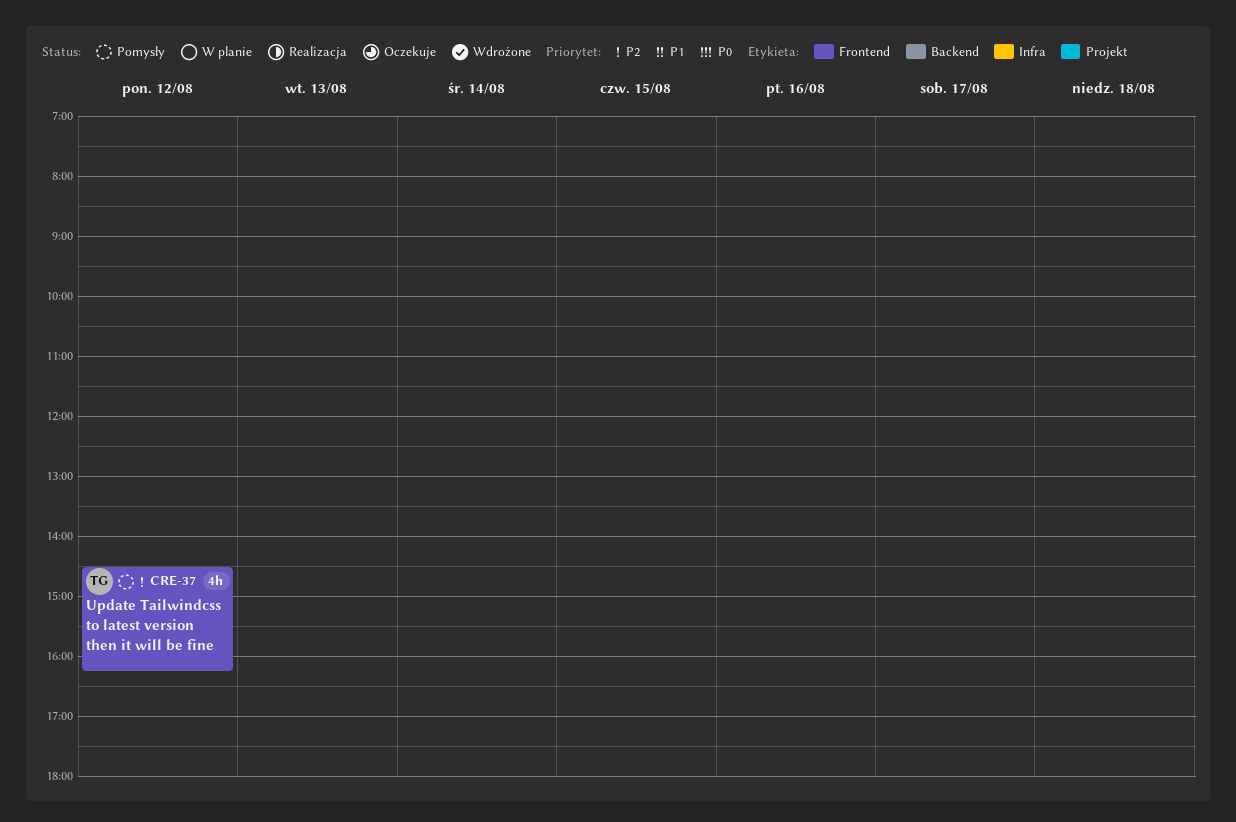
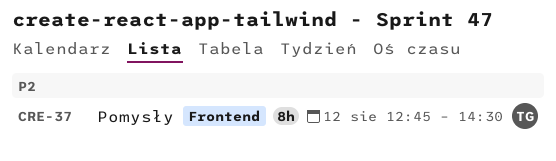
CRE-37, estimate: 4h -> 8h
CRE-37, begins: 14:30 -> 12:45
CRE-37, ends: 16:15 -> 14:30

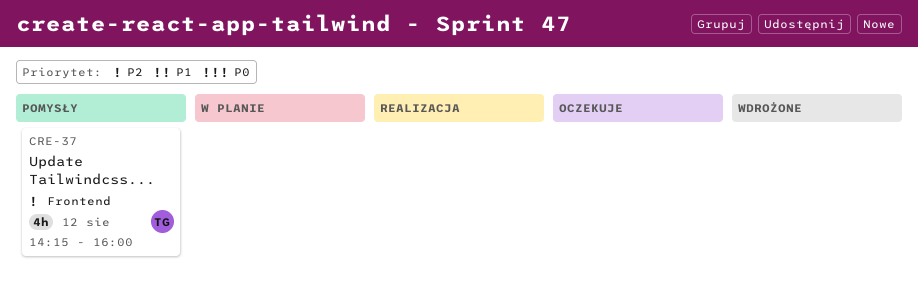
CRE-37, estimate: 8h -> 4h
CRE-37, begins: 12:45 -> 14:15
CRE-37, ends: 14:30 -> 16:00

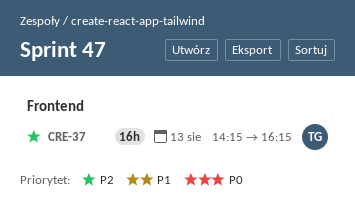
CRE-37, estimate: 4h -> 16h
CRE-37, day: Aug 12 -> Aug 13
CRE-37, ends: 16:00 -> 16:15

